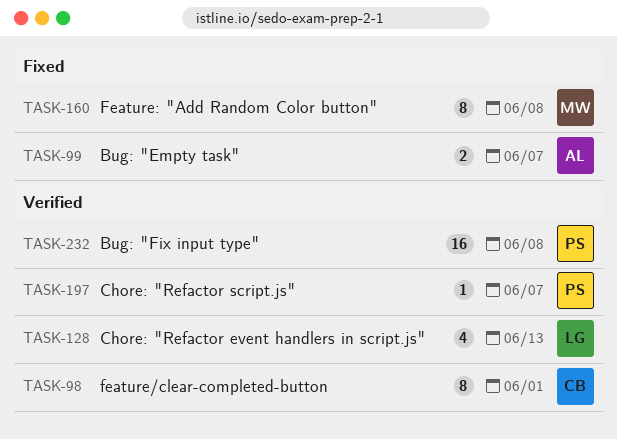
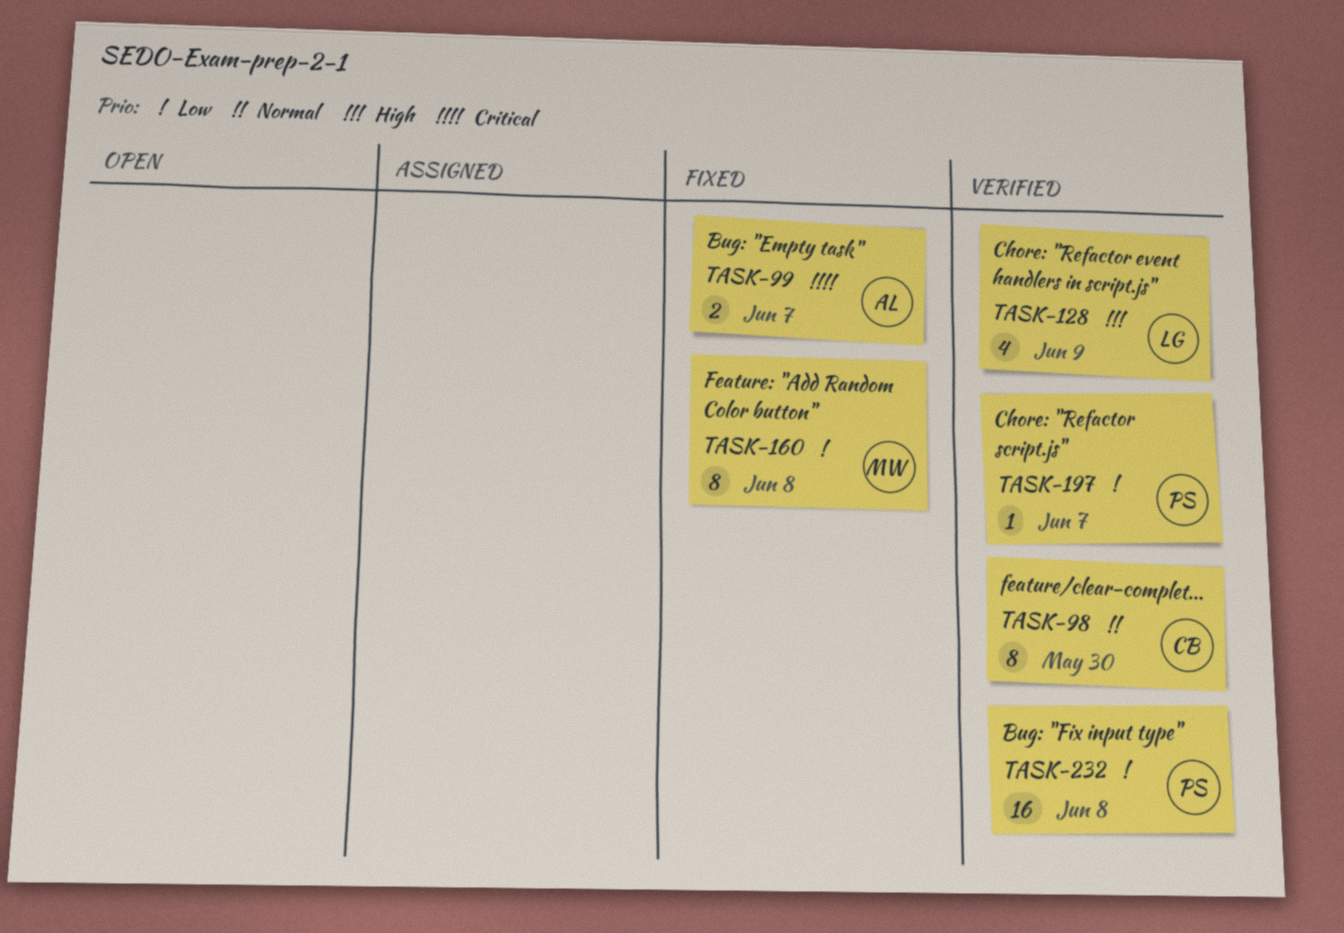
TASK-98, due: Jun 1 -> May 30
TASK-128, due: Jun 13 -> Jun 9

